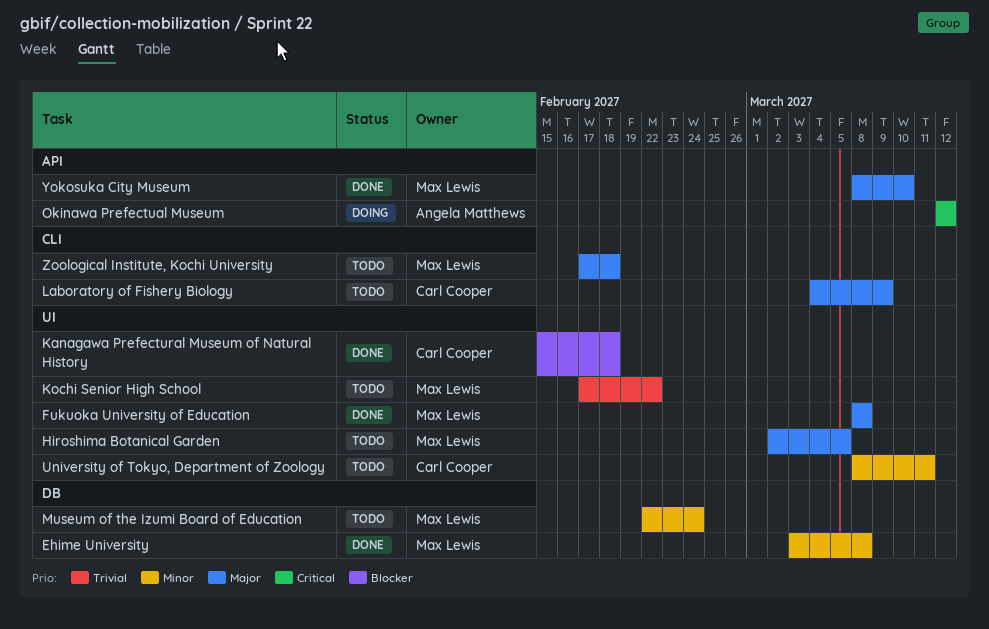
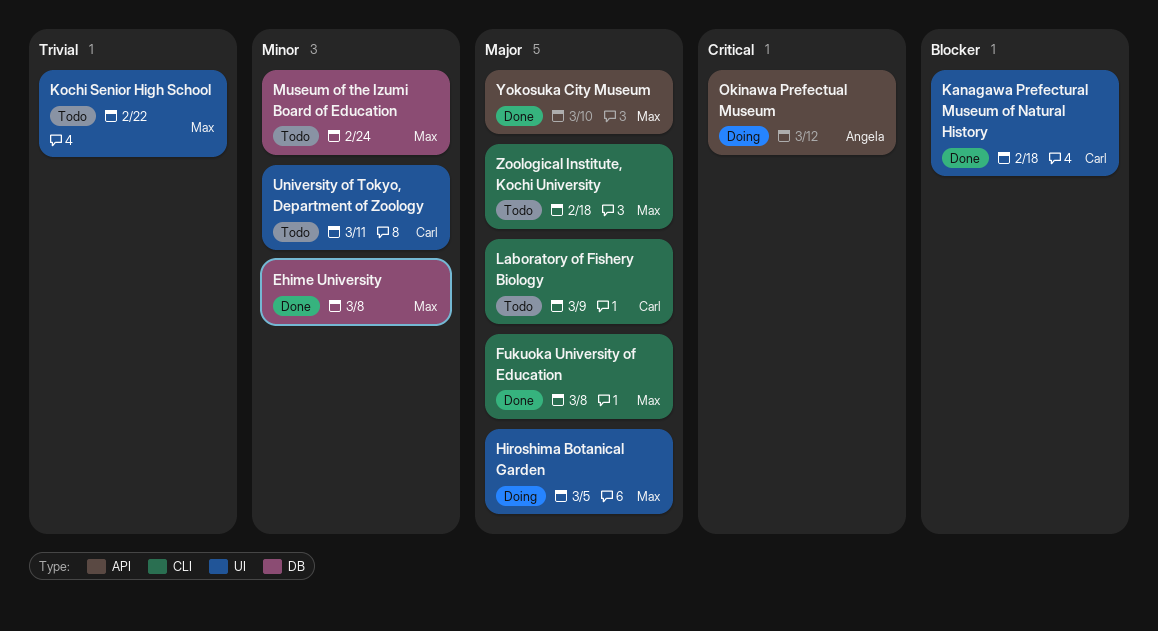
Fukuoka University of Education, label: UI -> CLI
Hiroshima Botanical Garden, status: Todo -> Doing

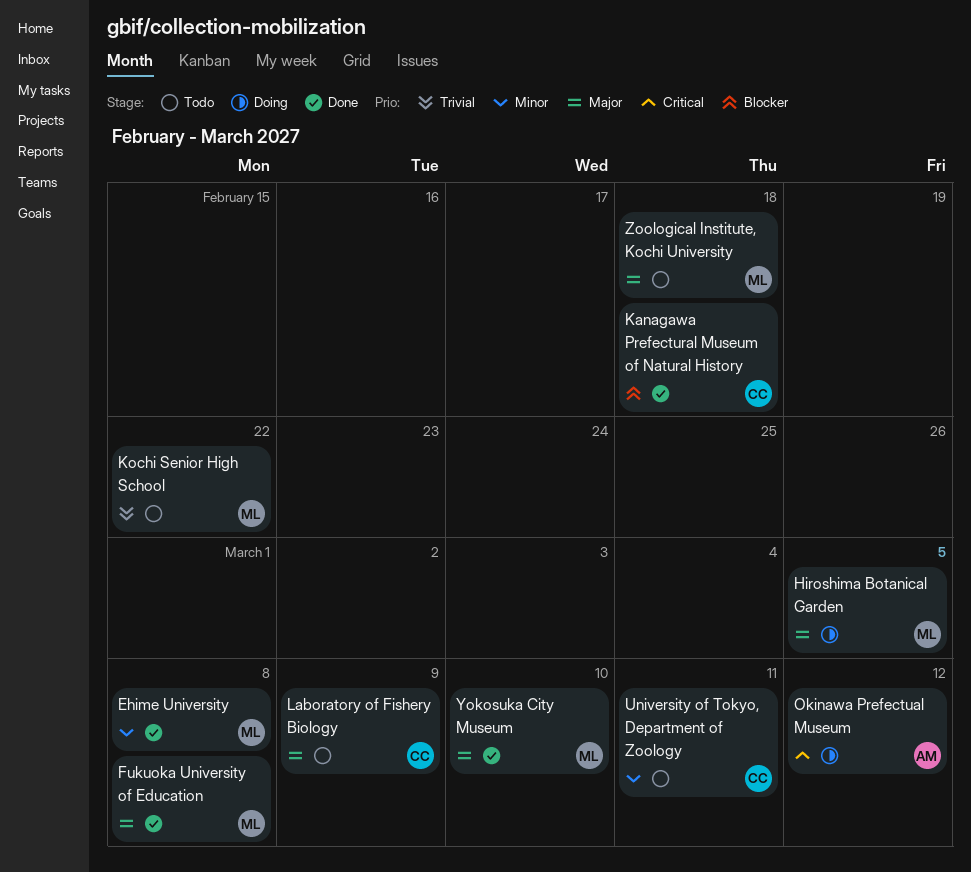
Museum of the Izumi Board of Education: present -> none

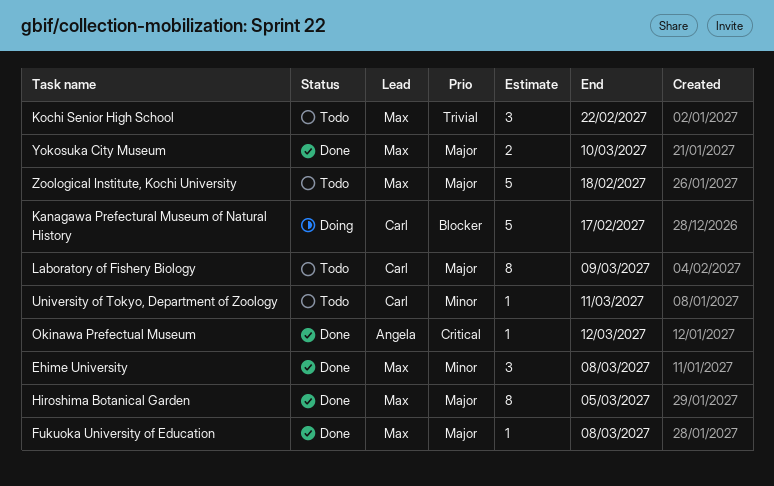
Hiroshima Botanical Garden, status: Doing -> Done
Kanagawa Prefectural Museum of Natural History, status: Done -> Doing
Kanagawa Prefectural Museum of Natural History, due: Feb 18 -> Feb 17
Okinawa Prefectual Museum, status: Doing -> Done

